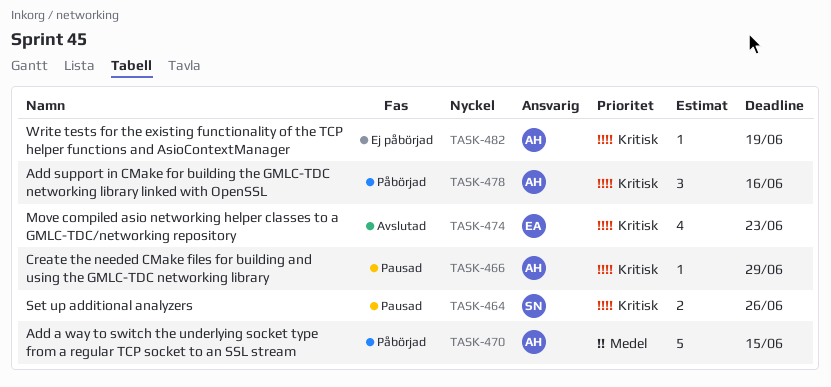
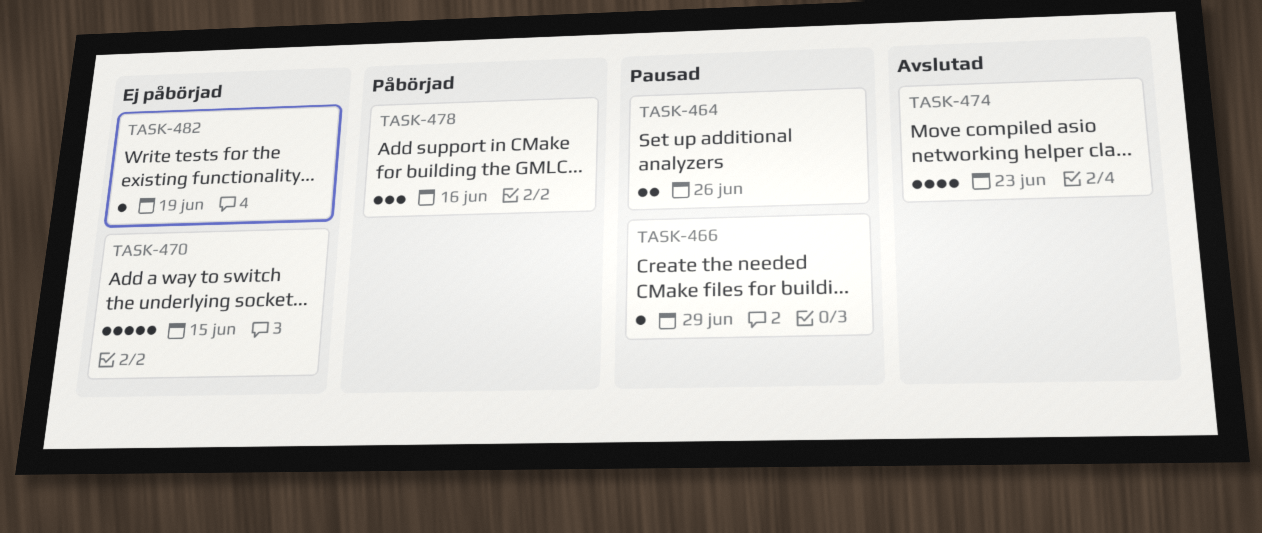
TASK-470, status: Påbörjad -> Ej påbörjad

